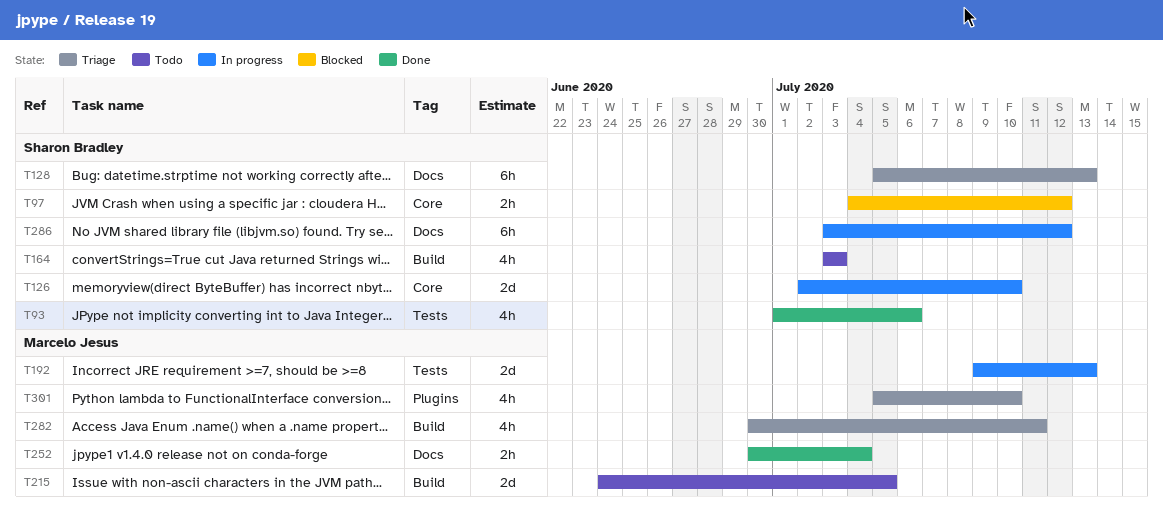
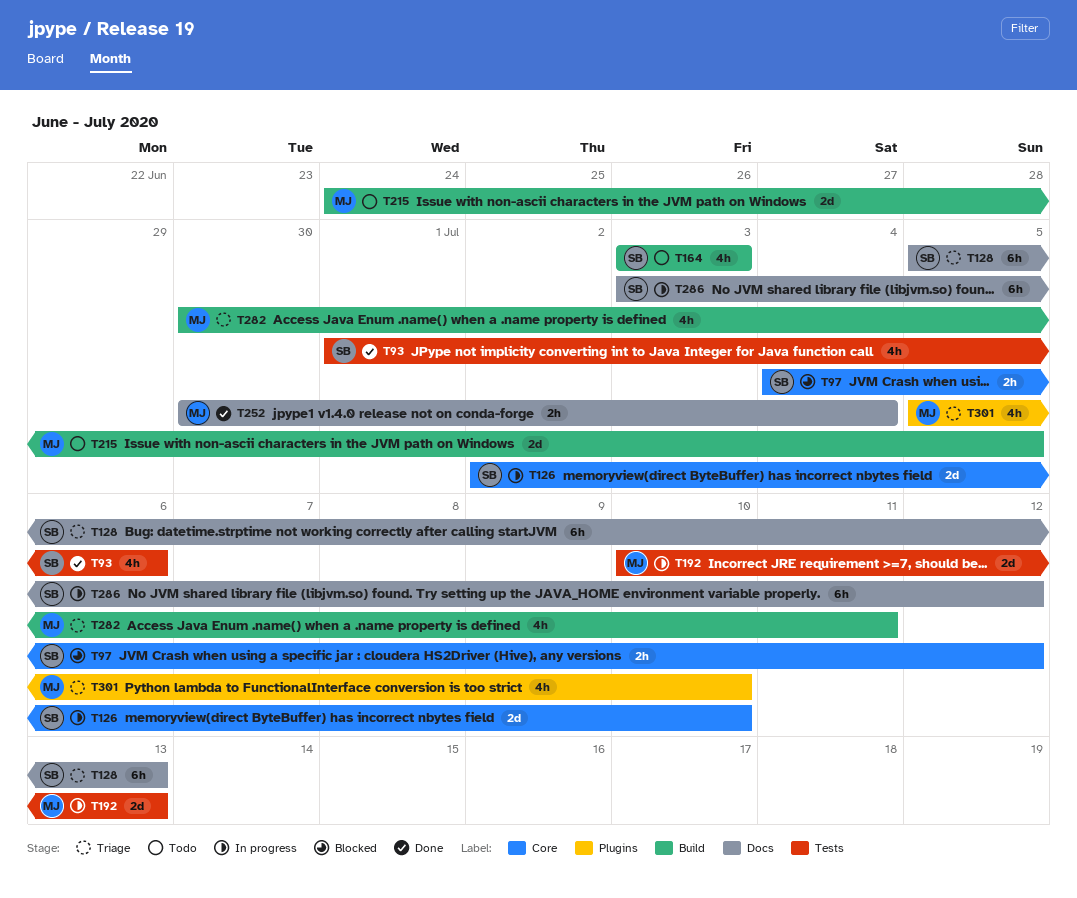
T192, start: Jul 9 -> Jul 10

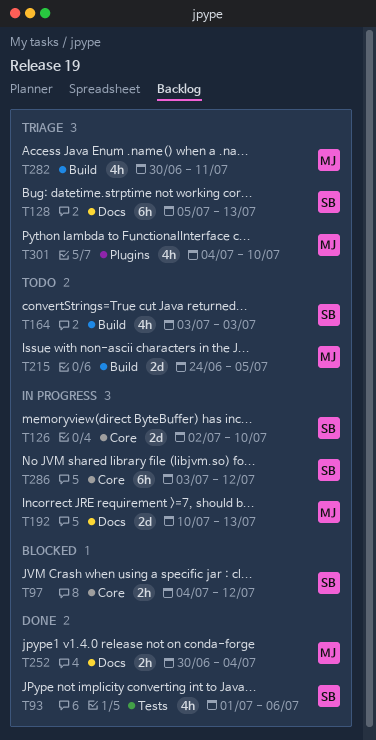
T192, label: Tests -> Docs
T286, label: Docs -> Core
T301, start: Jul 5 -> Jul 4

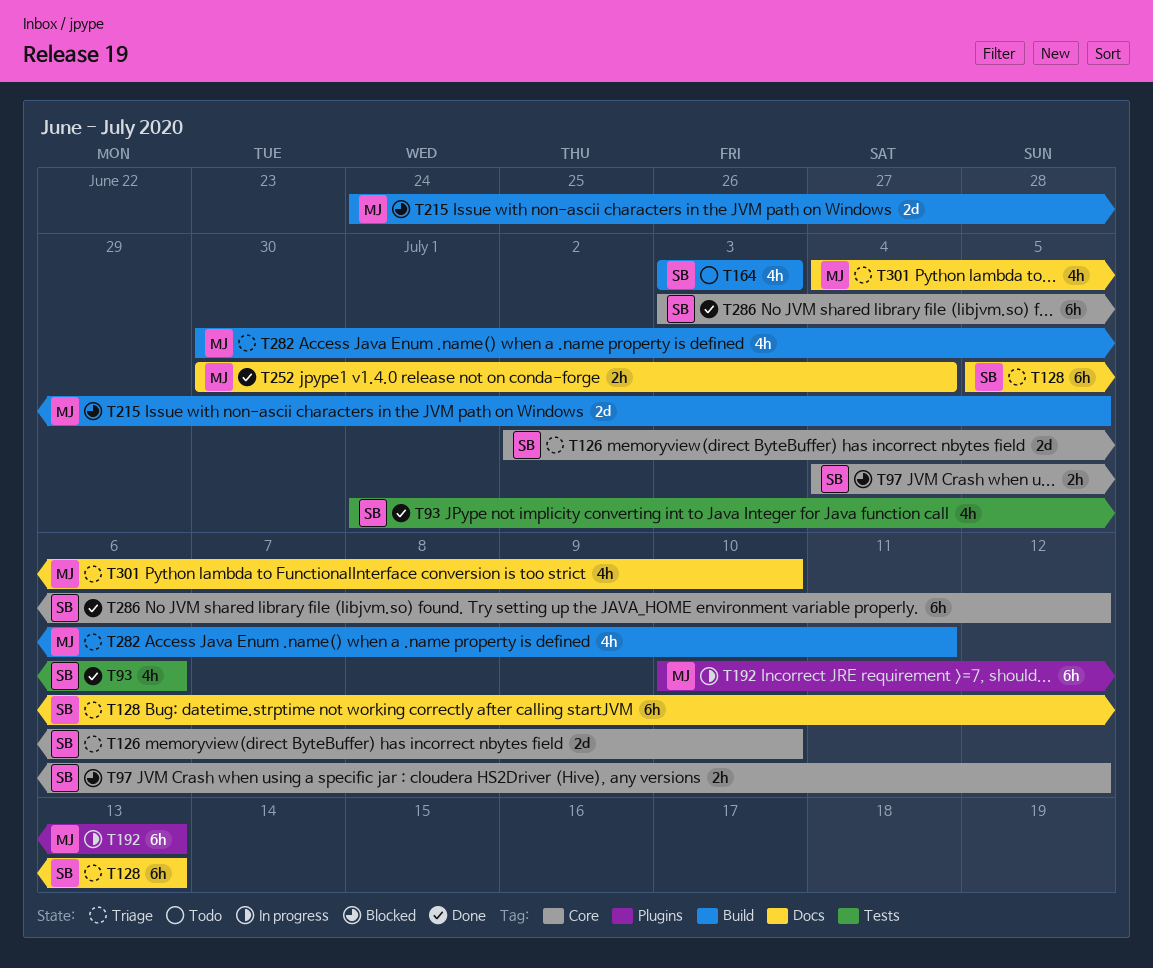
T126, status: In progress -> Triage
T192, label: Docs -> Plugins
T192, estimate: 2d -> 6h
T215, status: Todo -> Blocked
T286, status: In progress -> Done
T301, label: Plugins -> Docs

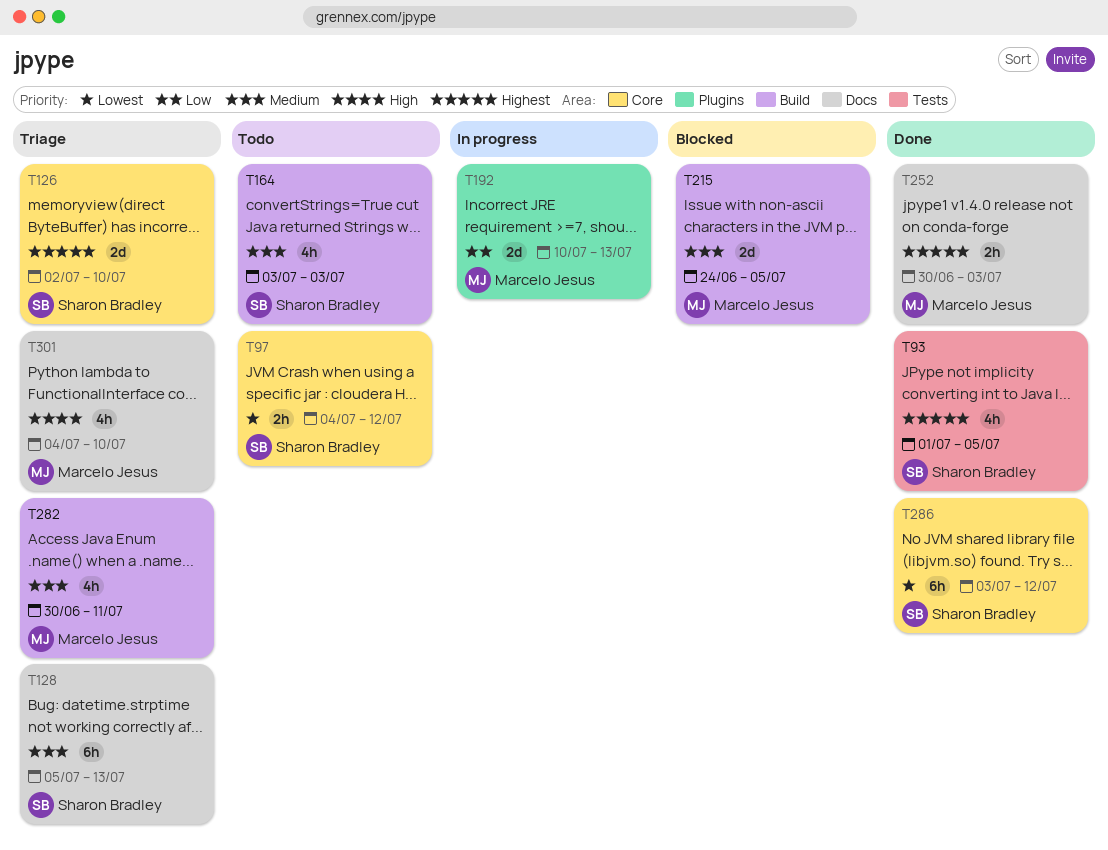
T93, due: Jul 6 -> Jul 5
T97, status: Blocked -> Todo
T192, estimate: 6h -> 2d
T252, due: Jul 4 -> Jul 3

